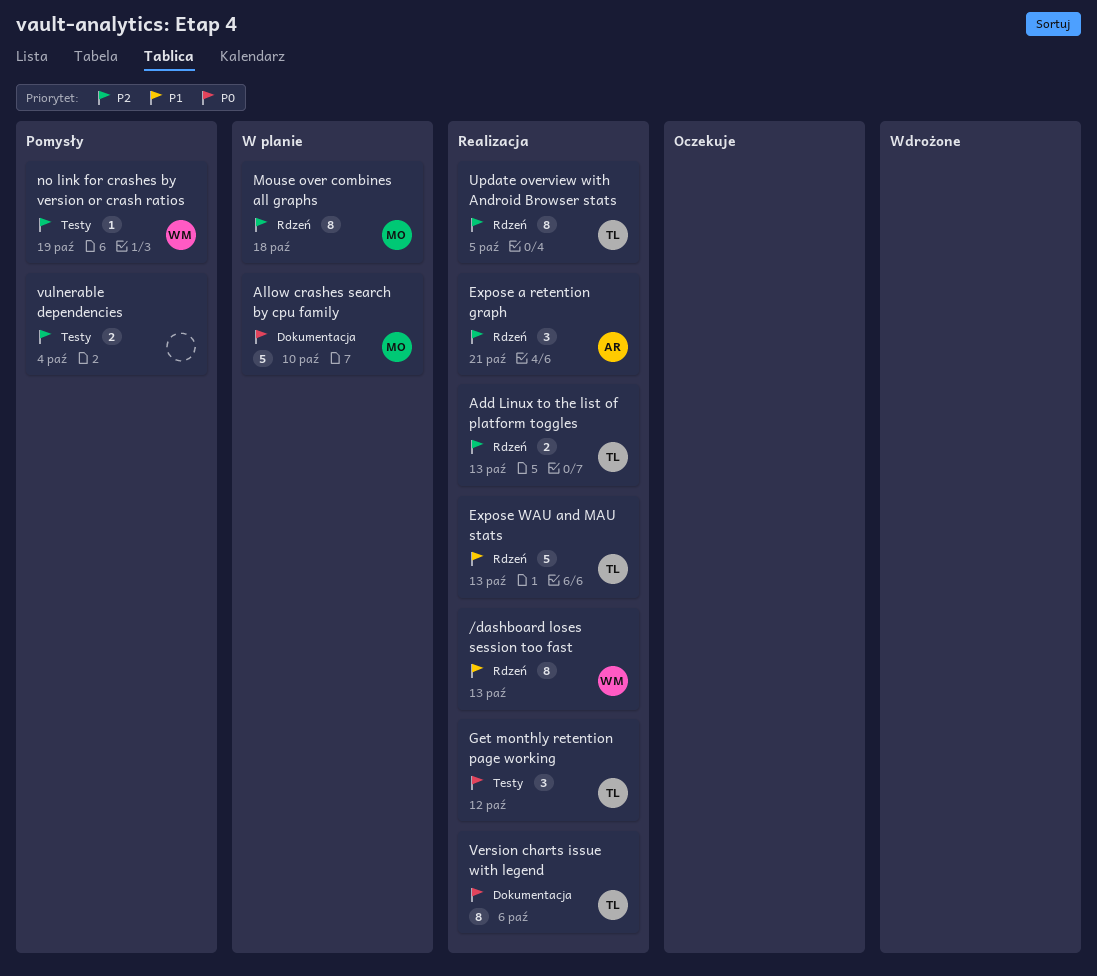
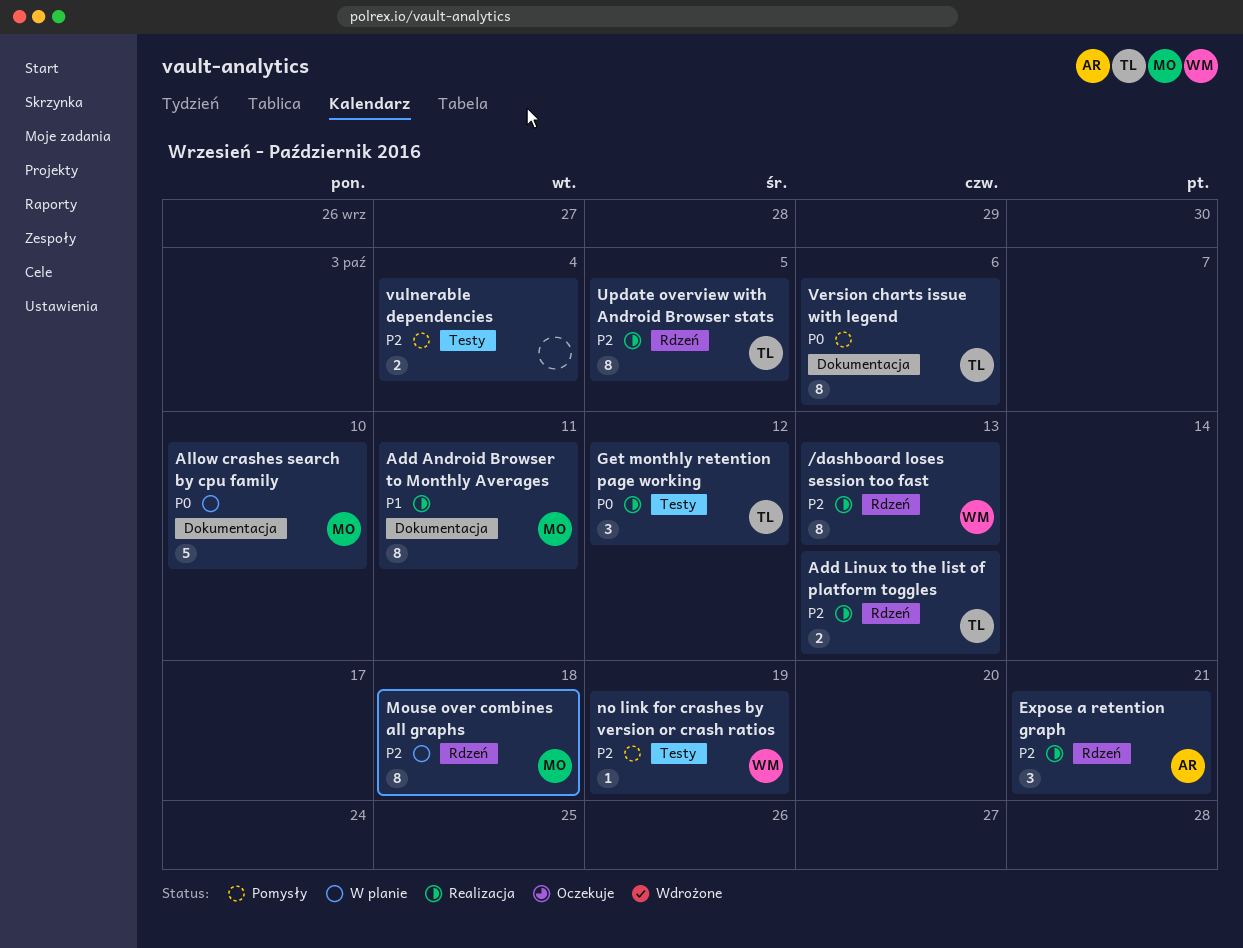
/dashboard loses session too fast, priority: P1 -> P2
Add Android Browser to Monthly Averages: none -> present
Expose WAU and MAU stats: present -> none
Version charts issue with legend, status: Realizacja -> Pomysły

